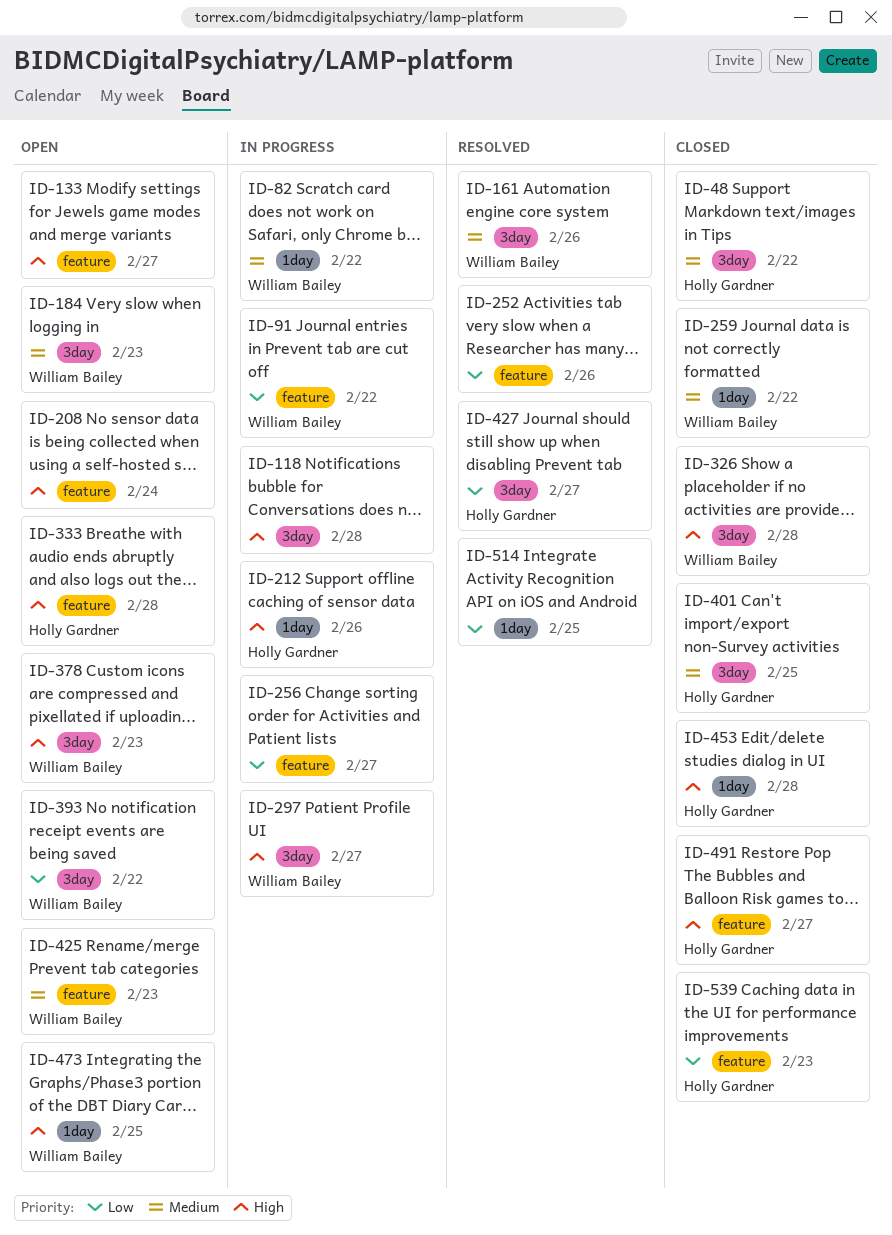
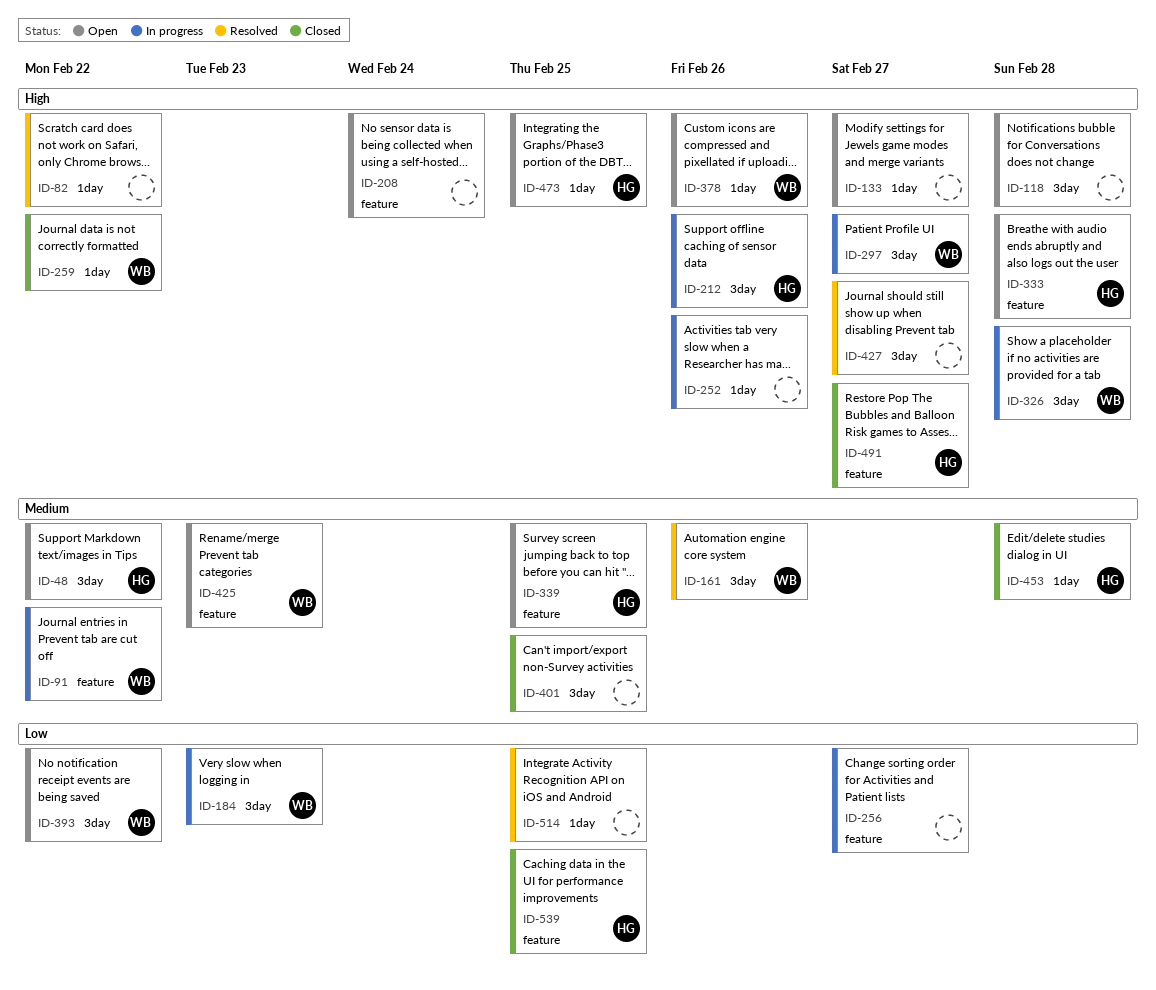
ID-48, status: Closed -> Open
ID-82, status: In progress -> Resolved
ID-82, owner: William Bailey -> none
ID-82, priority: Medium -> High
ID-91, priority: Low -> Medium
ID-118, status: In progress -> Open
ID-133, label: feature -> 1day
ID-184, status: Open -> In progress
ID-184, priority: Medium -> Low
ID-212, label: 1day -> 3day
ID-252, status: Resolved -> In progress
ID-252, priority: Low -> High
ID-252, label: feature -> 1day
ID-259, priority: Medium -> High
ID-326, status: Closed -> In progress
ID-339: none -> present
ID-378, label: 3day -> 1day
ID-378, due: Feb 23 -> Feb 26
ID-401, owner: Holly Gardner -> none
ID-427, owner: Holly Gardner -> none
ID-427, priority: Low -> High
ID-453, priority: High -> Medium
ID-473, owner: William Bailey -> Holly Gardner
ID-539, due: Feb 23 -> Feb 25

